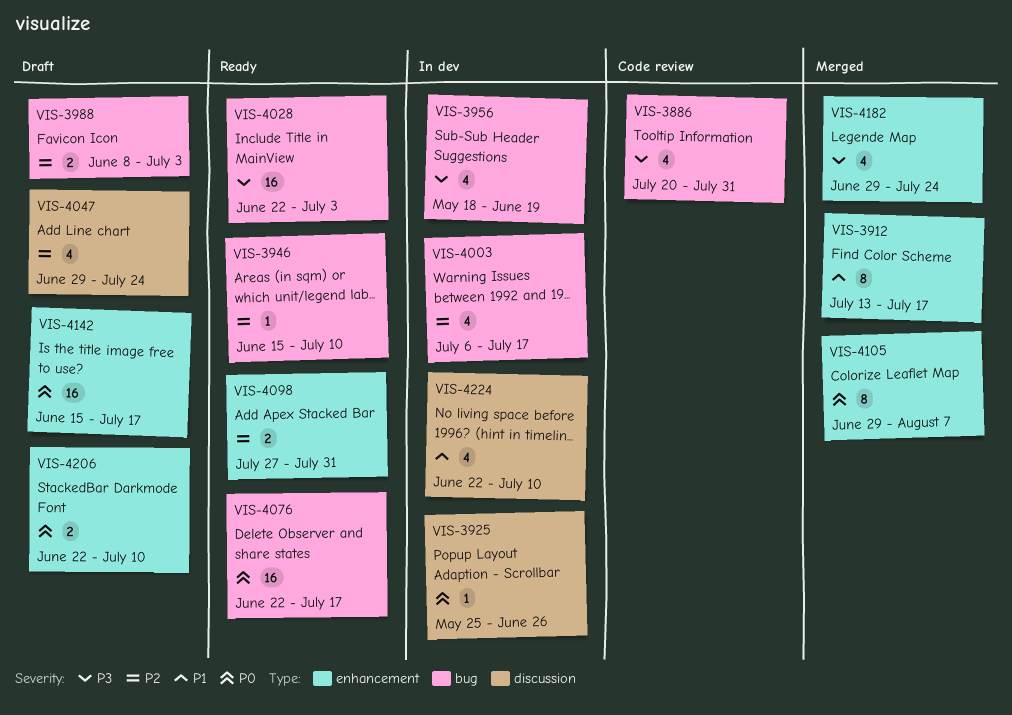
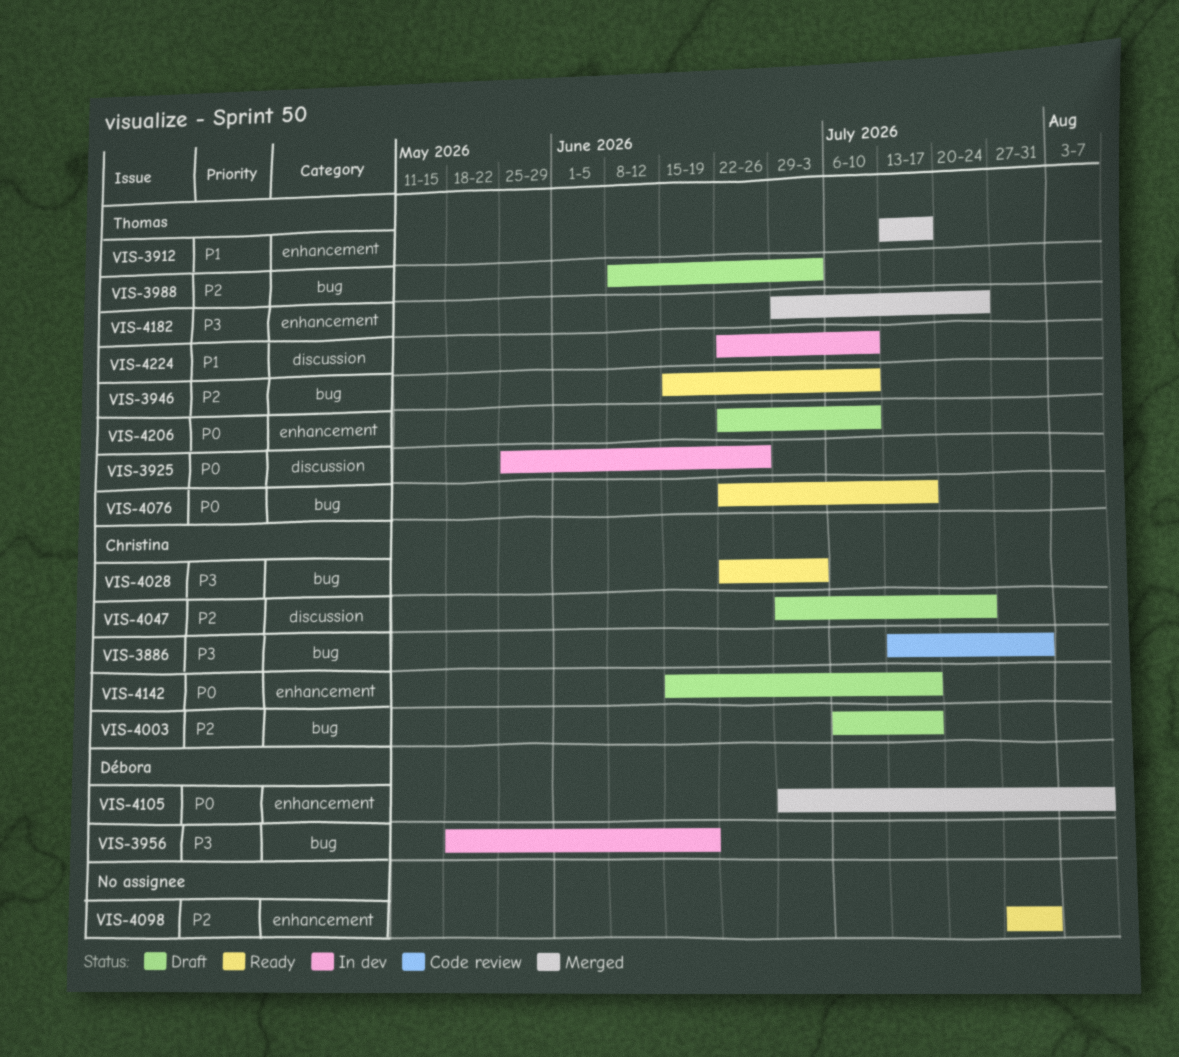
VIS-3886, start: Jul 20 -> Jul 13
VIS-4003, status: In dev -> Draft

